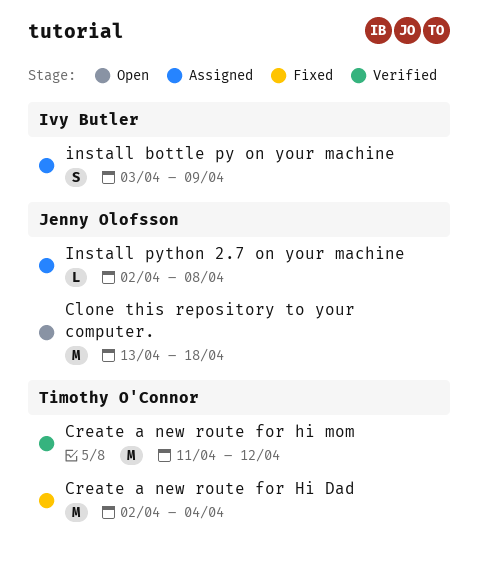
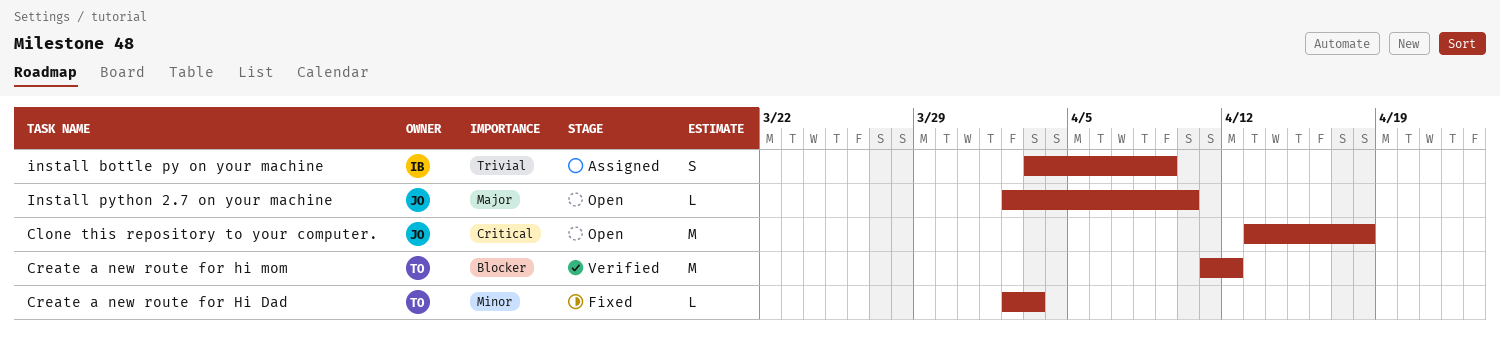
Create a new route for Hi Dad, estimate: M -> L
Create a new route for Hi Dad, due: Apr 4 -> Apr 3
Install python 2.7 on your machine, status: Assigned -> Open
Install python 2.7 on your machine, due: Apr 8 -> Apr 10

